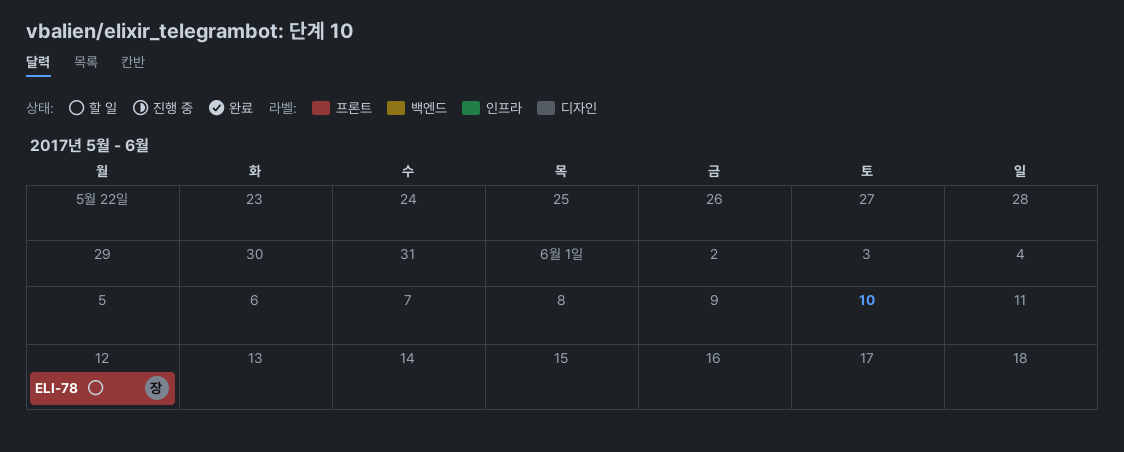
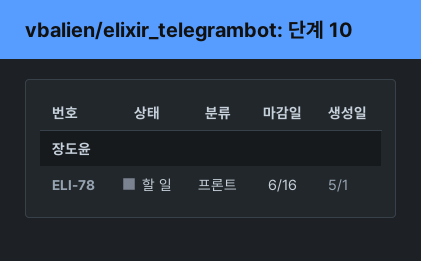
ELI-78, due: Jun 12 -> Jun 16

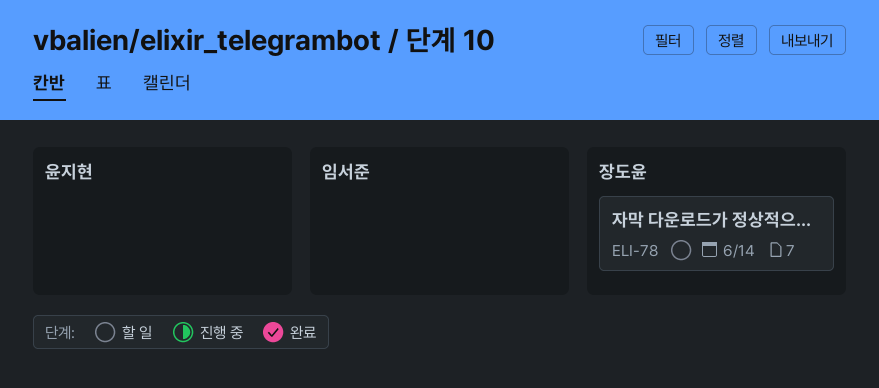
ELI-78, due: Jun 16 -> Jun 14

